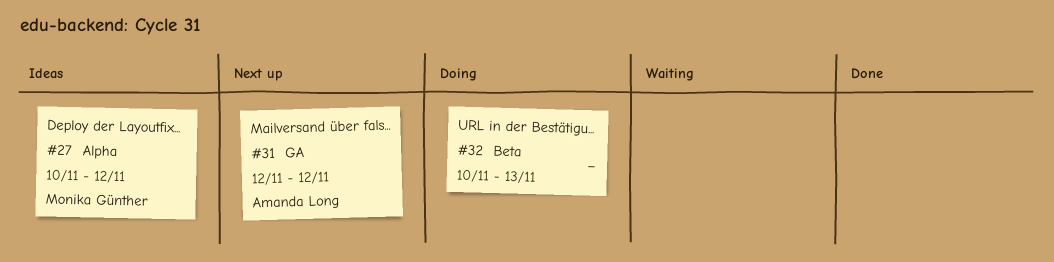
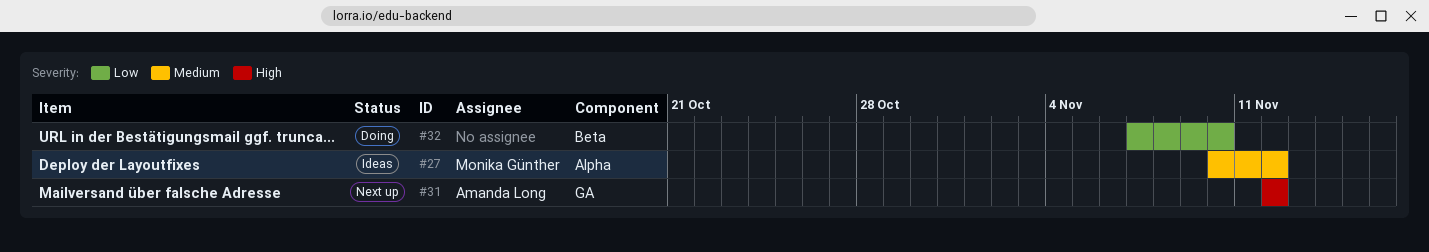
#32, start: Nov 10 -> Nov 7
#32, due: Nov 13 -> Nov 10

